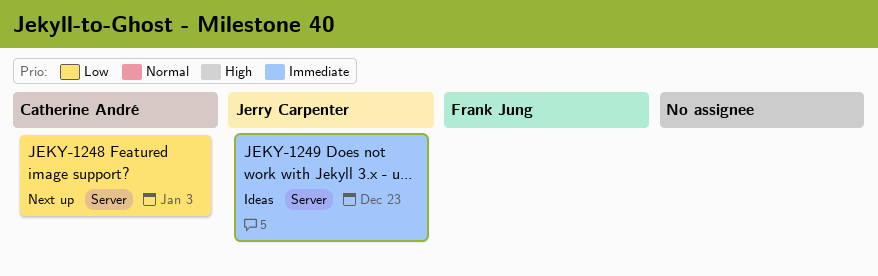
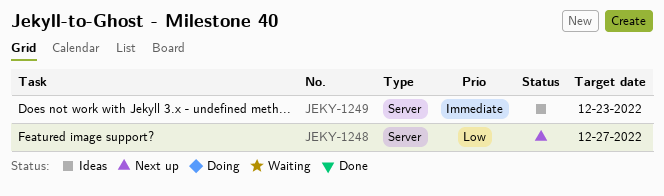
JEKY-1248, due: Jan 3 -> Dec 27

